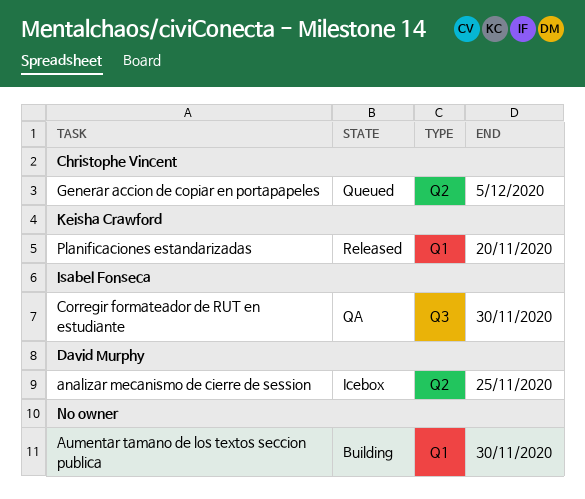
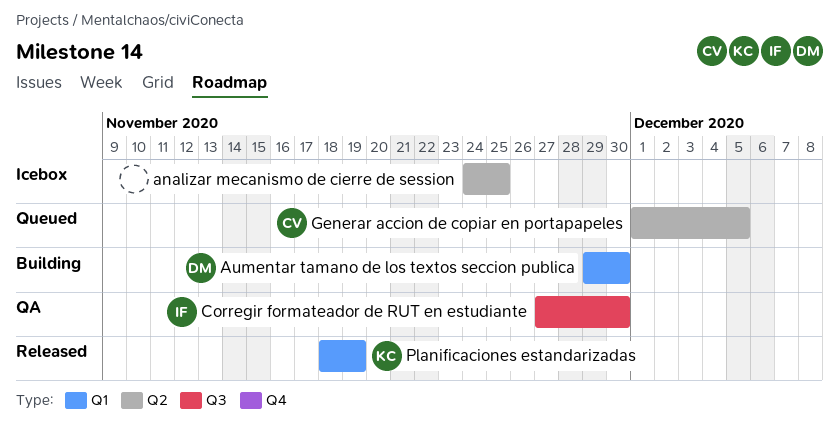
analizar mecanismo de cierre de session, owner: David Murphy -> none
Aumentar tamano de los textos seccion publica, owner: none -> David Murphy
Planificaciones estandarizadas, due: Nov 20 -> Nov 19

